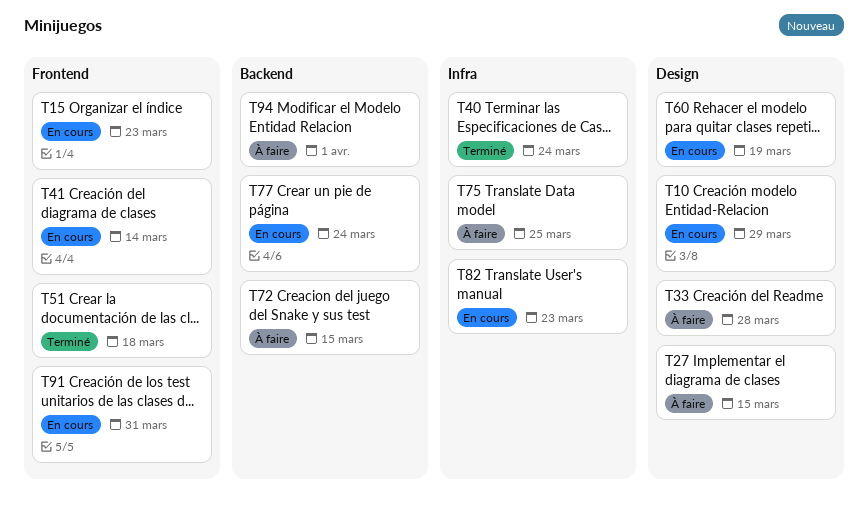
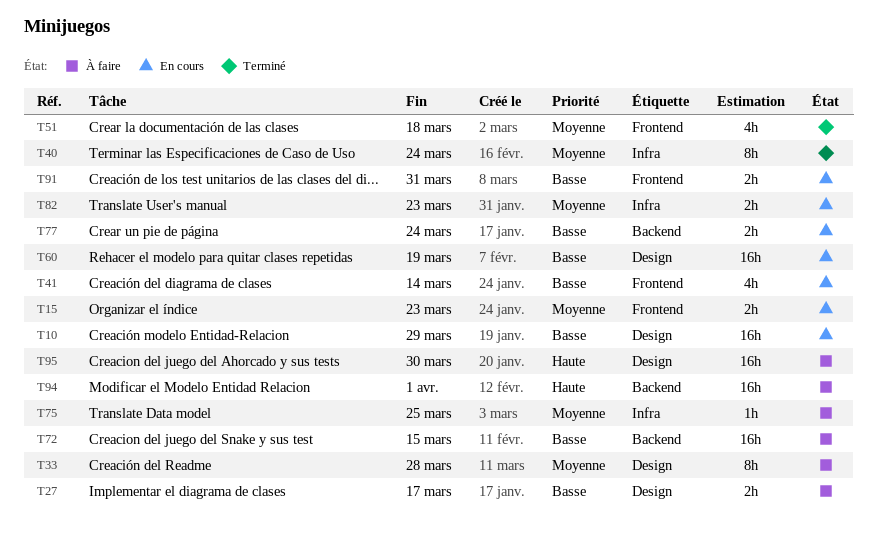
T27, due: Mar 15 -> Mar 17
T95: none -> present

